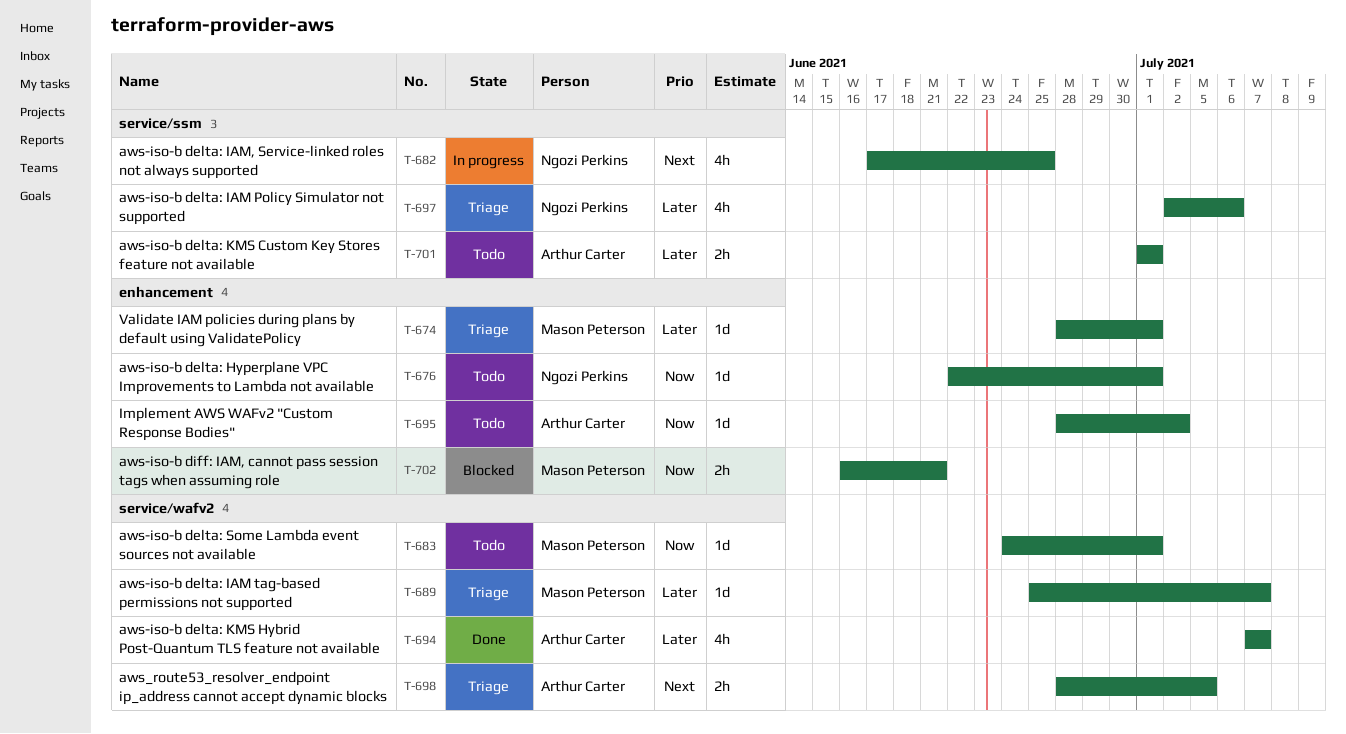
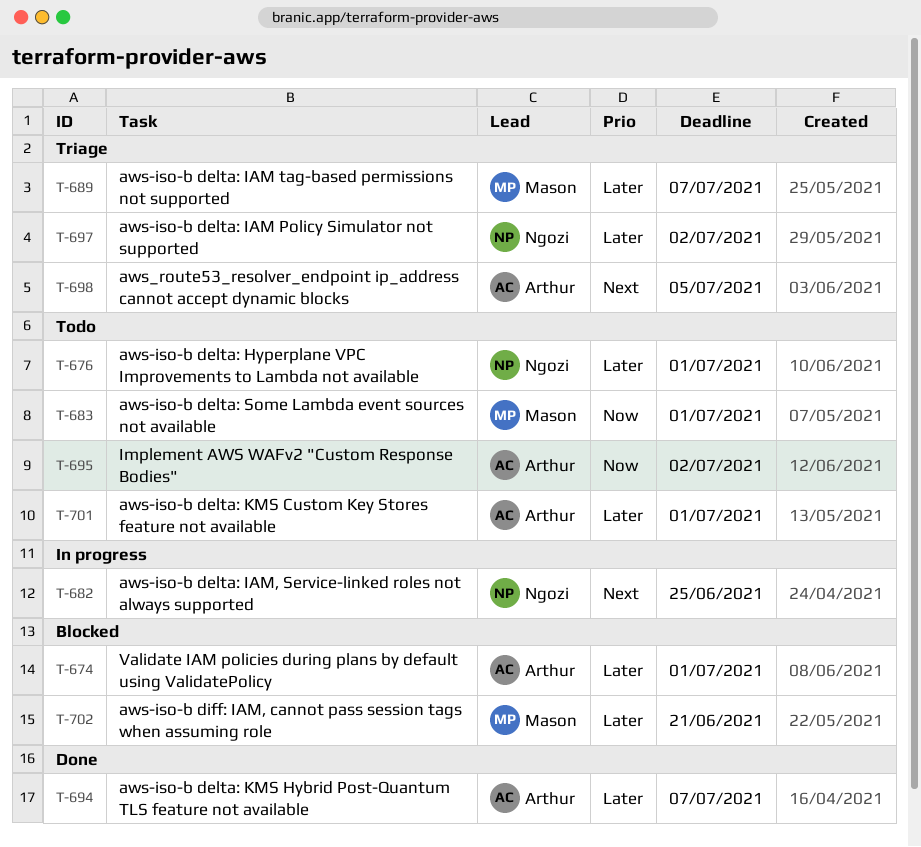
T-674, status: Triage -> Blocked
T-674, owner: Mason Peterson -> Arthur Carter
T-676, priority: Now -> Later
T-697, due: Jul 6 -> Jul 2
T-702, priority: Now -> Later

